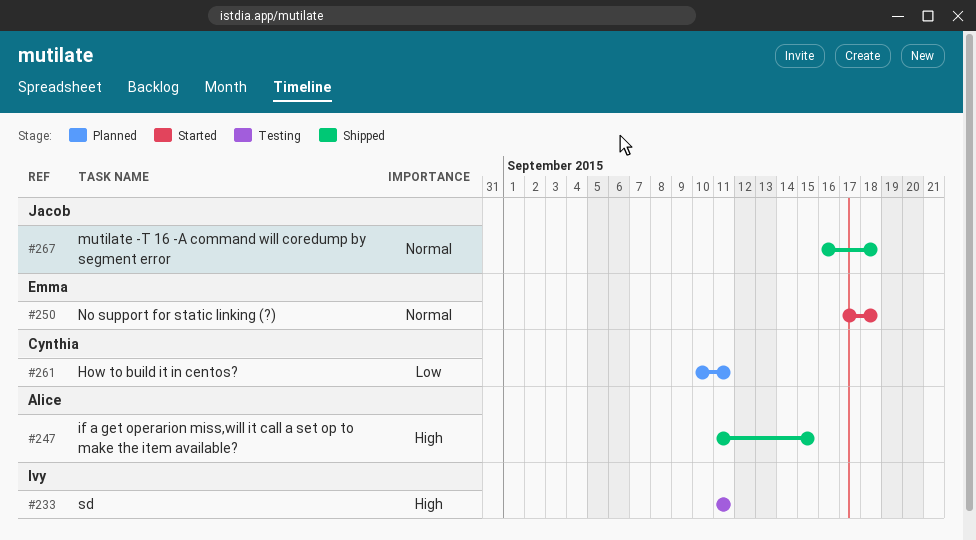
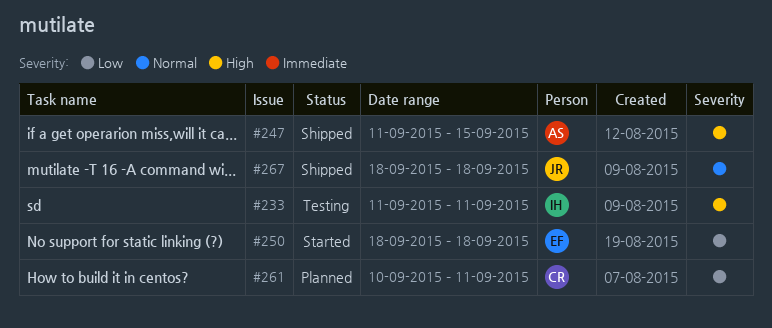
#250, priority: Normal -> Low
#250, start: Sep 17 -> Sep 18
#267, start: Sep 16 -> Sep 18

